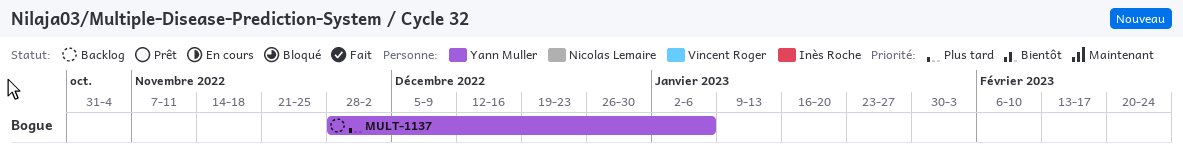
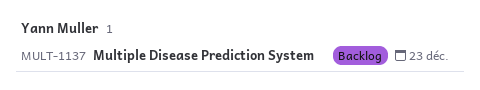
MULT-1137, due: Jan 6 -> Dec 23

